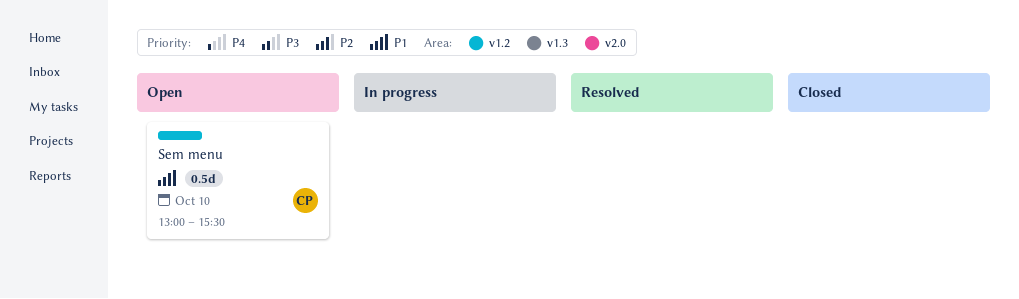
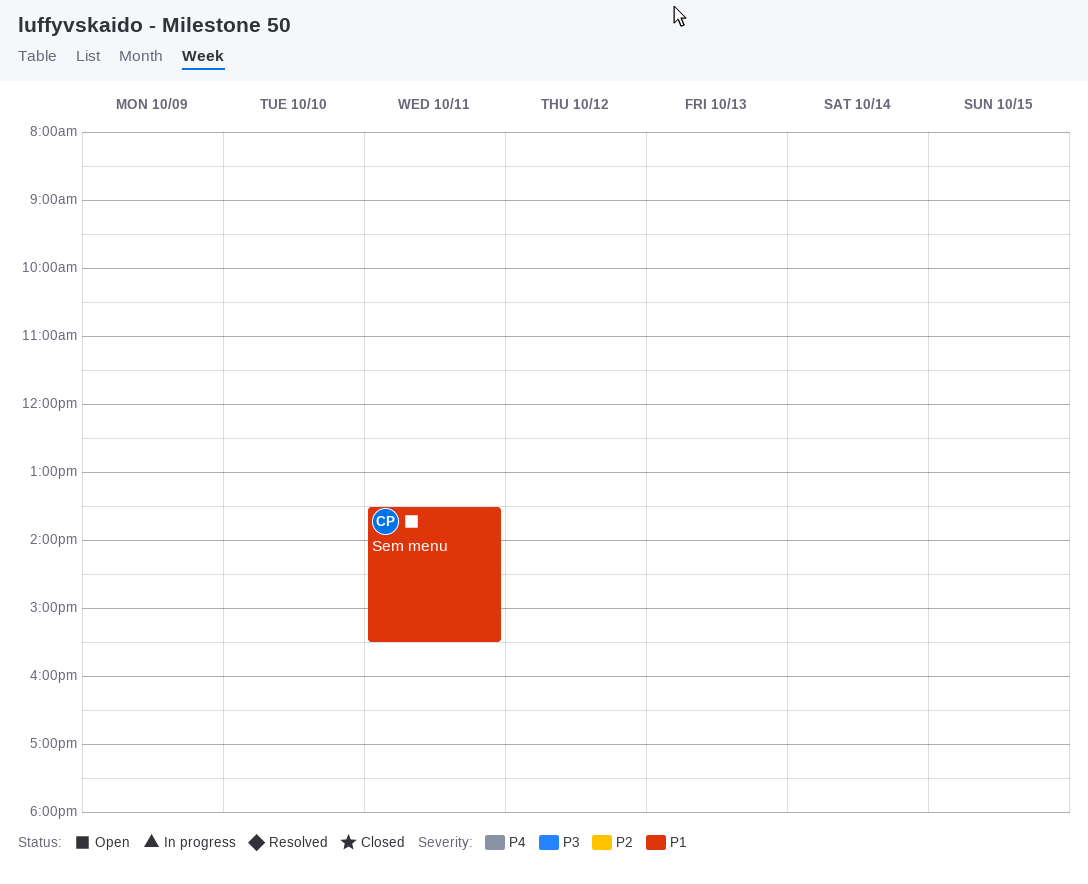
Sem menu, day: Oct 10 -> Oct 11
Sem menu, begins: 13:00 -> 13:30

